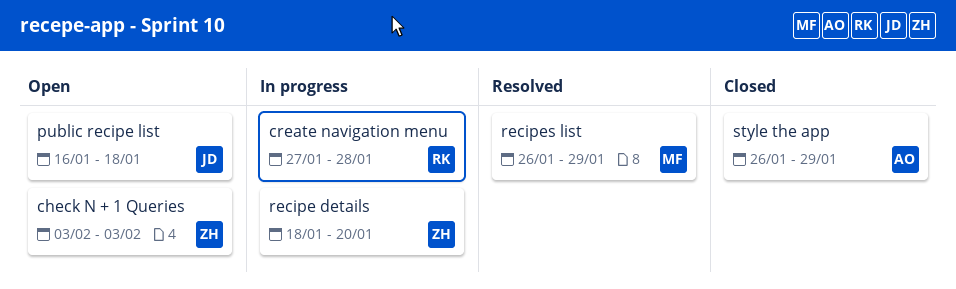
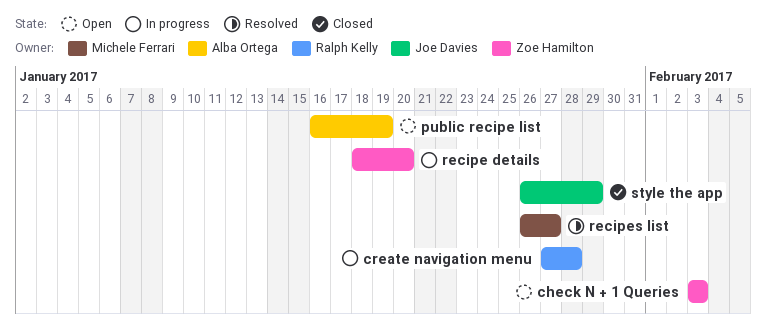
public recipe list, owner: Joe Davies -> Alba Ortega
public recipe list, due: Jan 18 -> Jan 19
recipes list, due: Jan 29 -> Jan 27
style the app, owner: Alba Ortega -> Joe Davies

